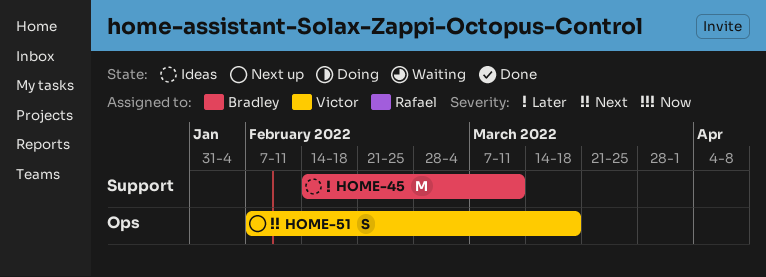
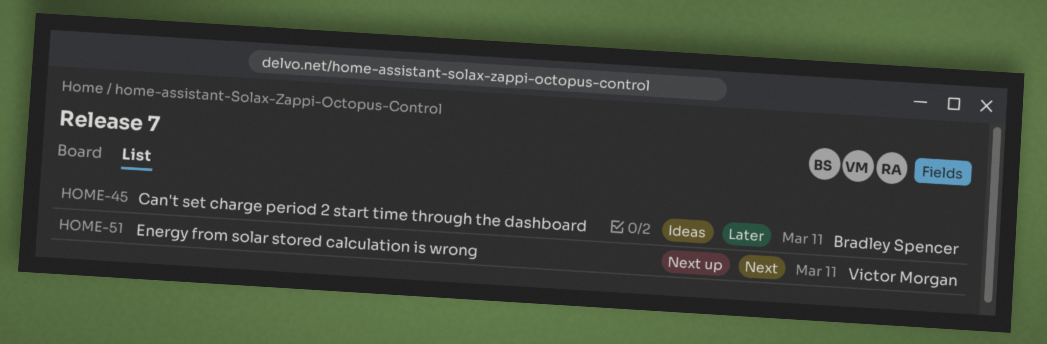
HOME-51, due: Mar 18 -> Mar 11

